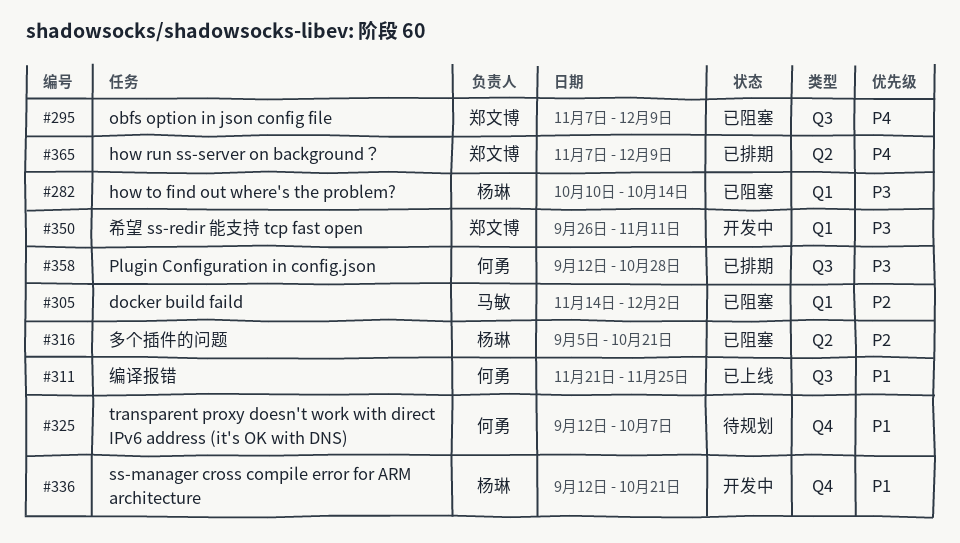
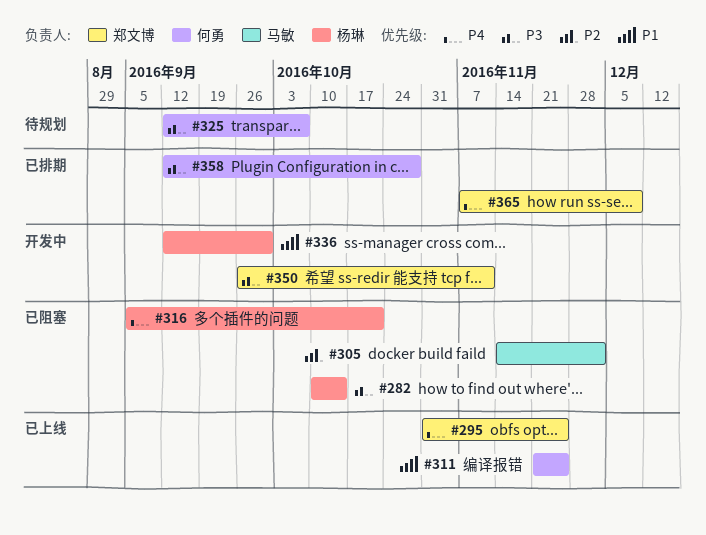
#295, status: 已阻塞 -> 已上线
#295, start: Nov 7 -> Oct 31
#295, due: Dec 9 -> Nov 25
#316, priority: P2 -> P4
#325, priority: P1 -> P3
#336, due: Oct 21 -> Sep 30

